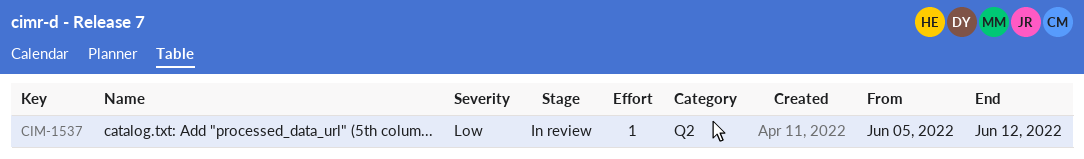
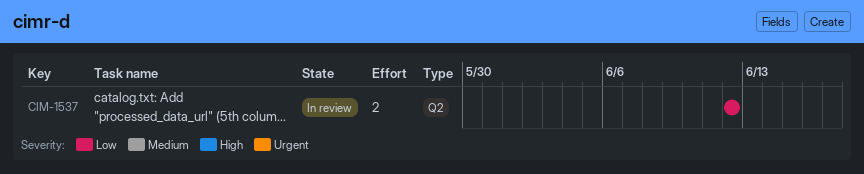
CIM-1537, estimate: 1 -> 2
CIM-1537, start: Jun 5 -> Jun 12

